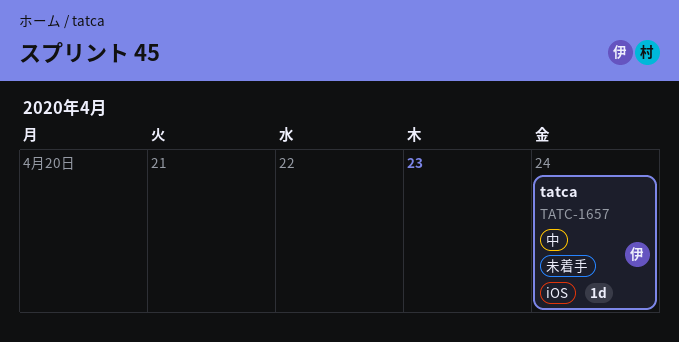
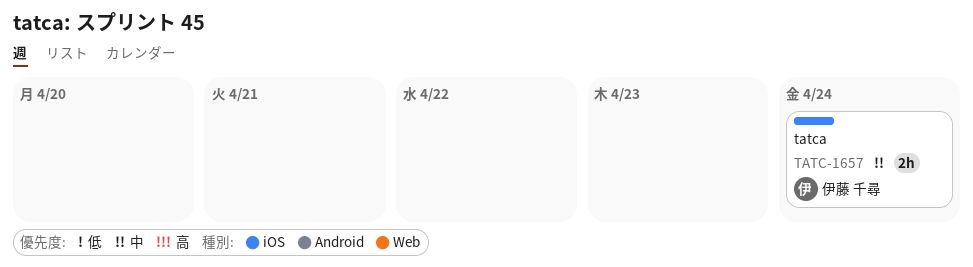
TATC-1657, estimate: 1d -> 2h

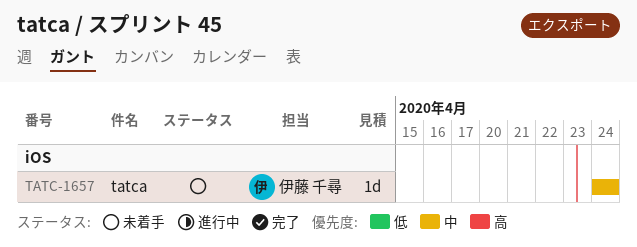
TATC-1657, estimate: 2h -> 1d

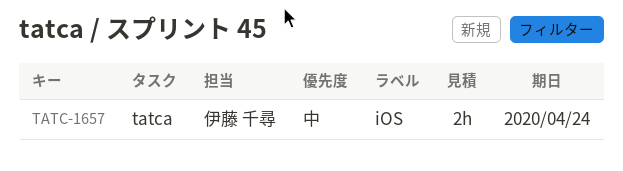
TATC-1657, estimate: 1d -> 2h

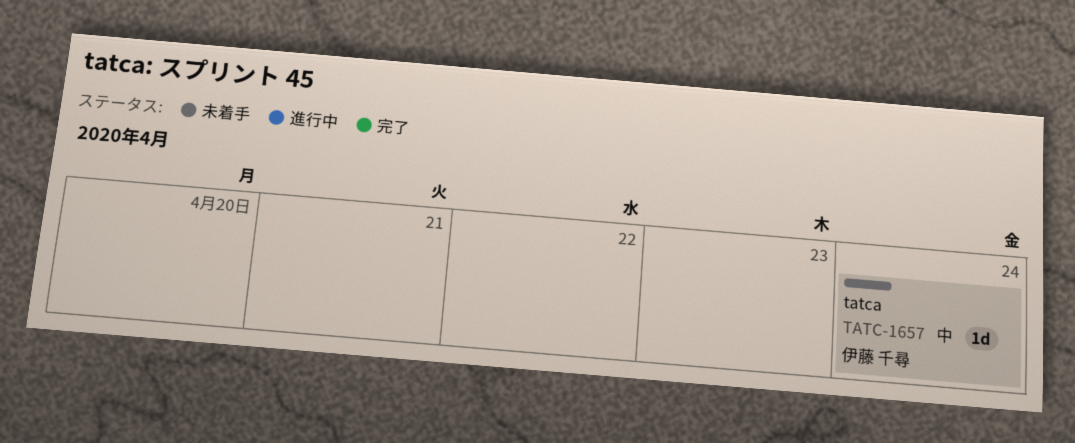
TATC-1657, estimate: 2h -> 1d

